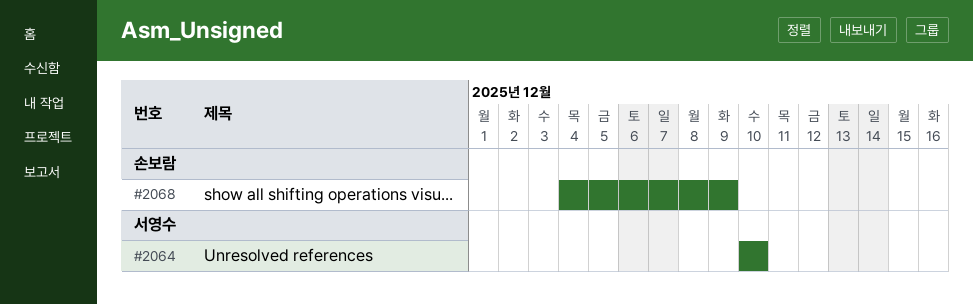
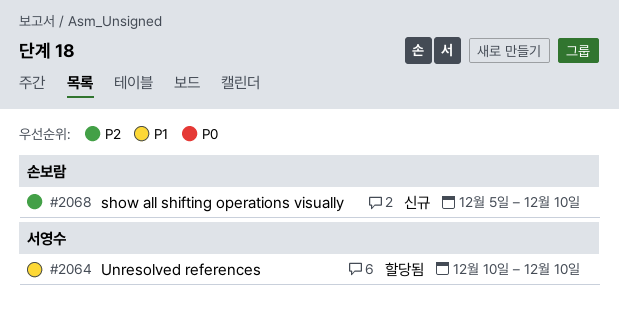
#2068, start: Dec 4 -> Dec 5
#2068, due: Dec 9 -> Dec 10

